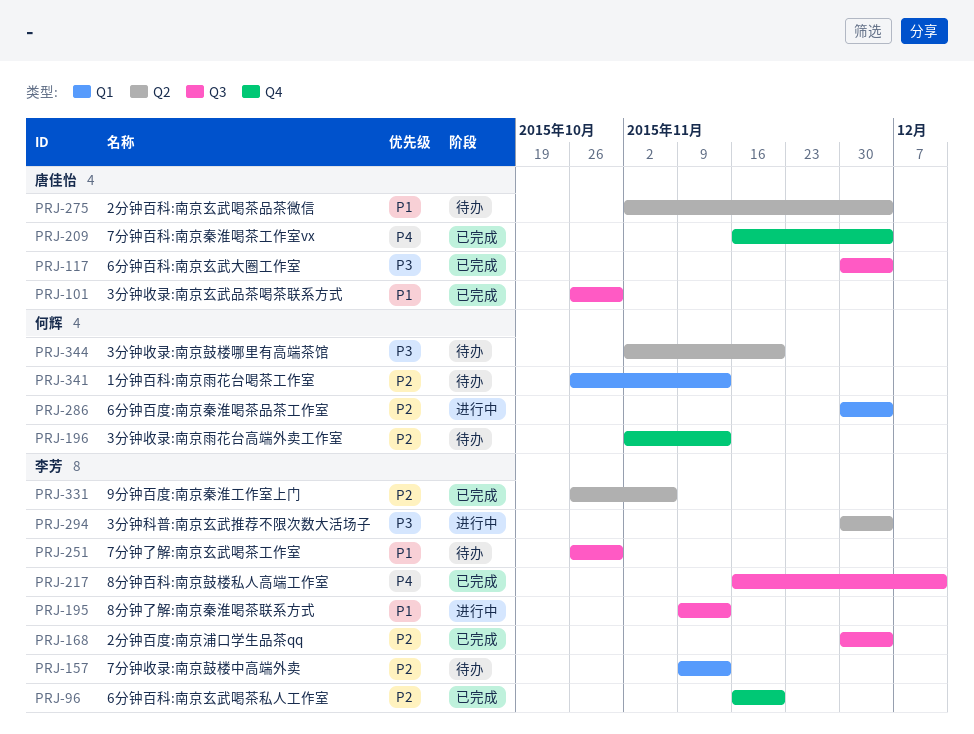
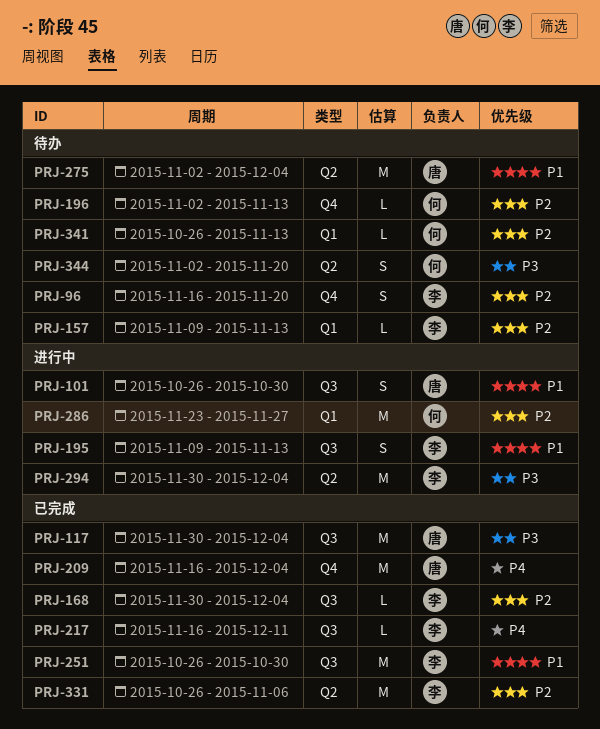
PRJ-96, status: 已完成 -> 待办
PRJ-101, status: 已完成 -> 进行中
PRJ-251, status: 待办 -> 已完成
PRJ-286, start: Nov 30 -> Nov 23
PRJ-286, due: Dec 4 -> Nov 27

